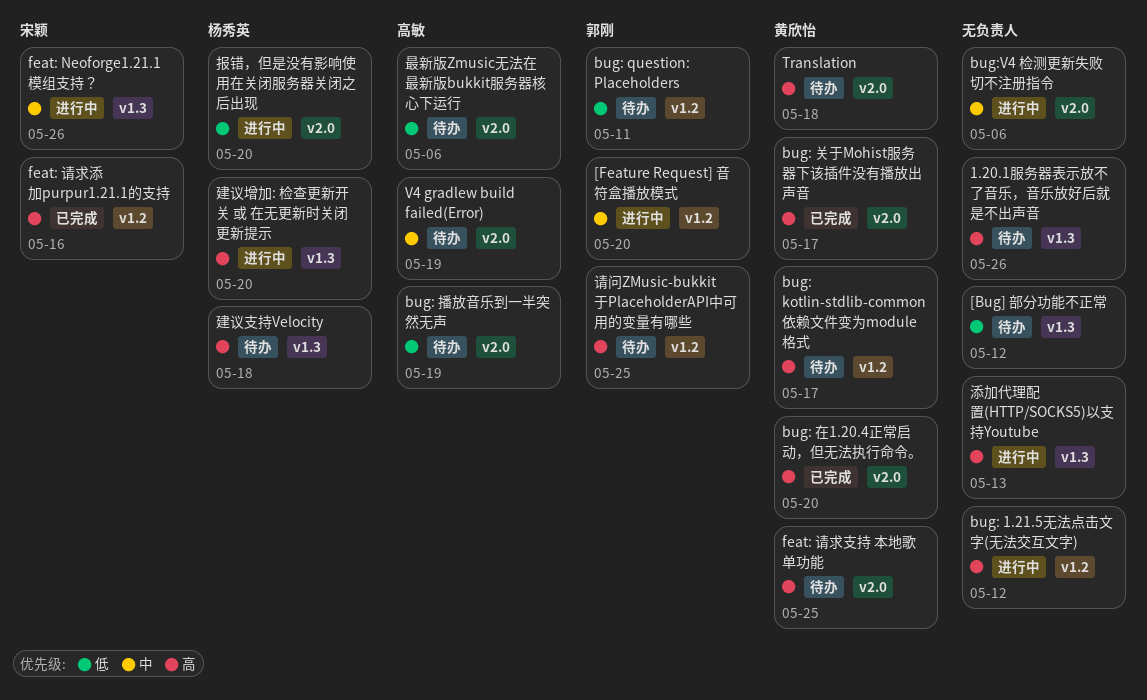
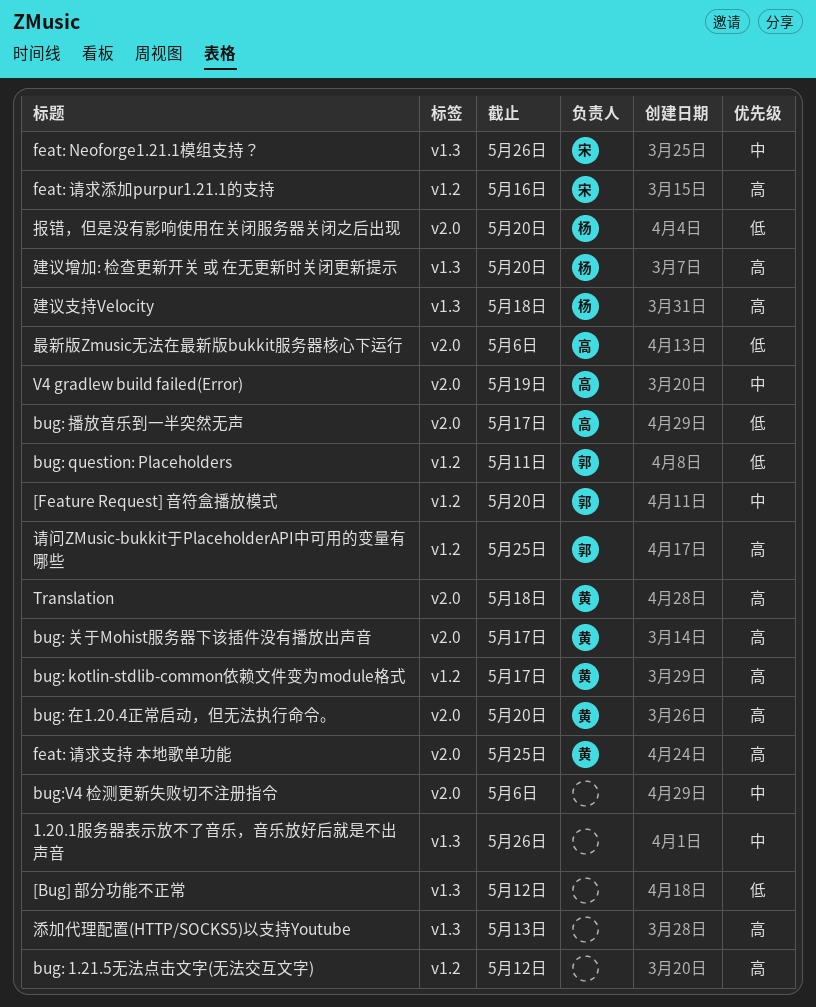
1.20.1服务器表示放不了音乐，音乐放好后就是不出声音, priority: 高 -> 中
bug: 播放音乐到一半突然无声, due: May 19 -> May 17

